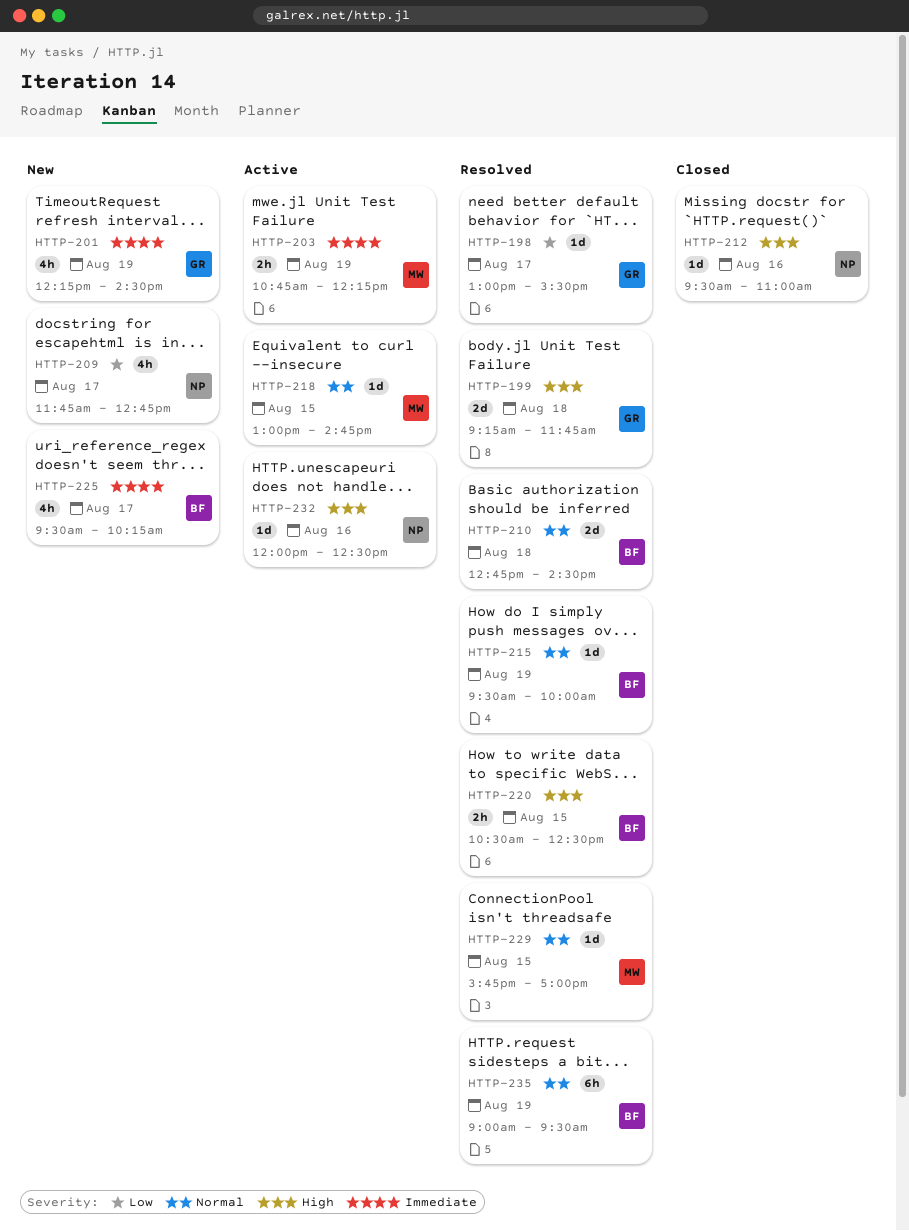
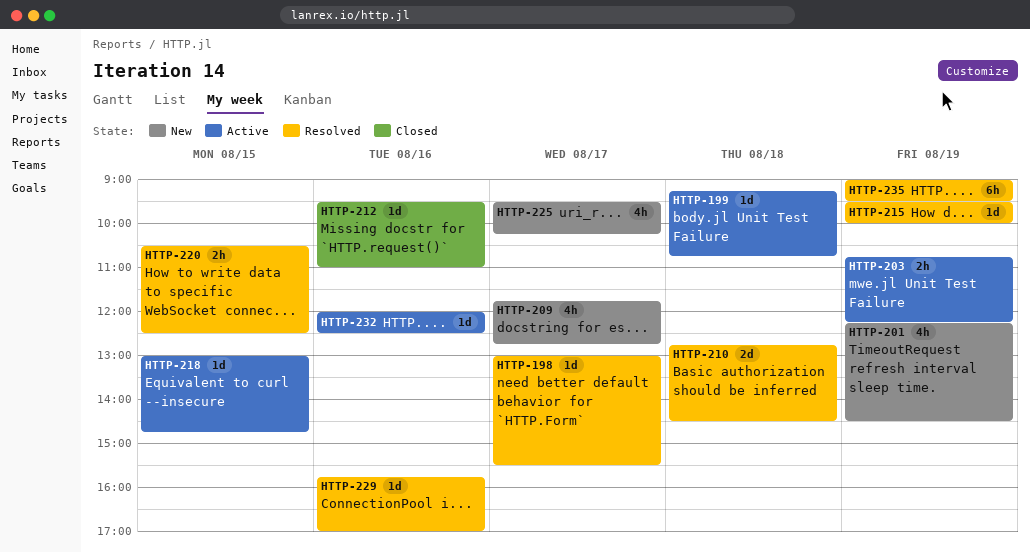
HTTP-199, status: Resolved -> Active
HTTP-199, estimate: 2d -> 1d
HTTP-199, ends: 11:45 -> 10:45
HTTP-229, day: Aug 15 -> Aug 16

